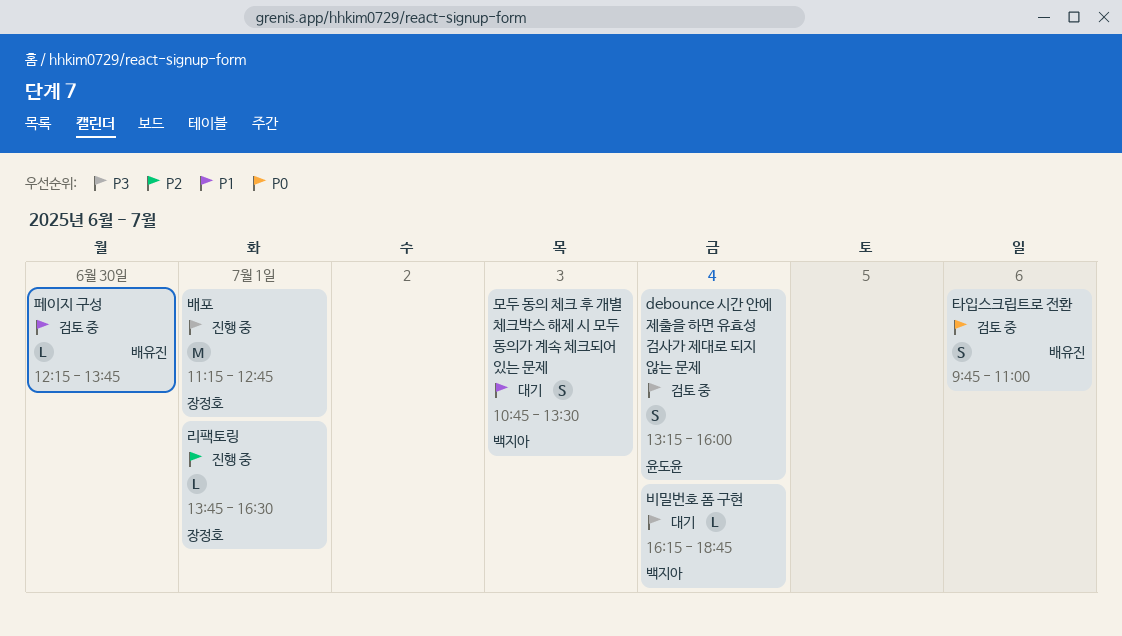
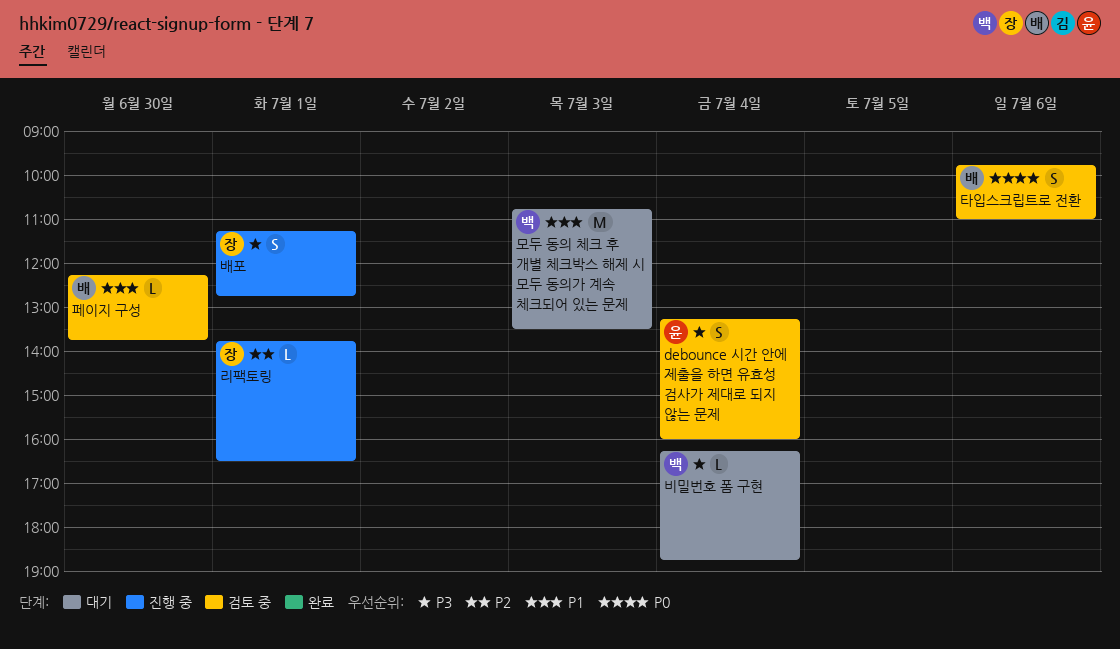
모두 동의 체크 후 개별 체크박스 해제 시 모두 동의가 계속 체크되어 있는 문제, estimate: S -> M
배포, estimate: M -> S

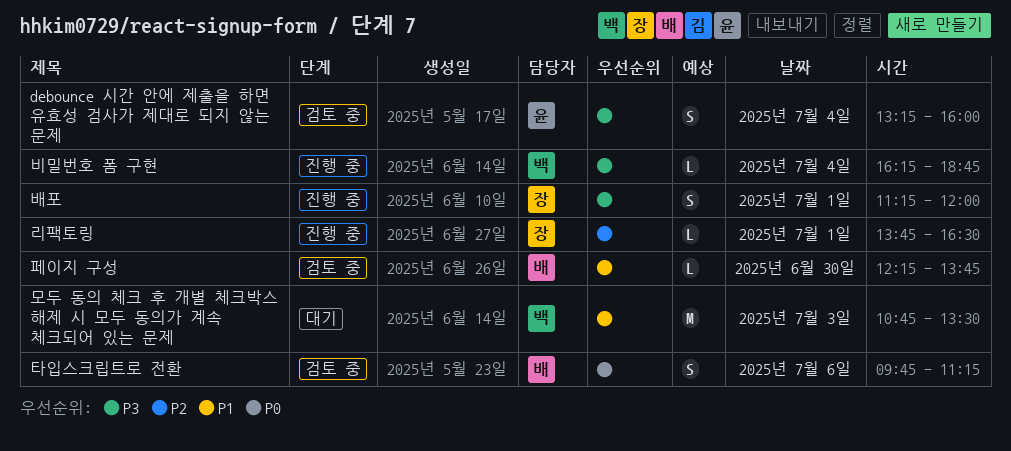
배포, ends: 12:45 -> 12:00
비밀번호 폼 구현, status: 대기 -> 진행 중
타입스크립트로 전환, ends: 11:00 -> 11:15

